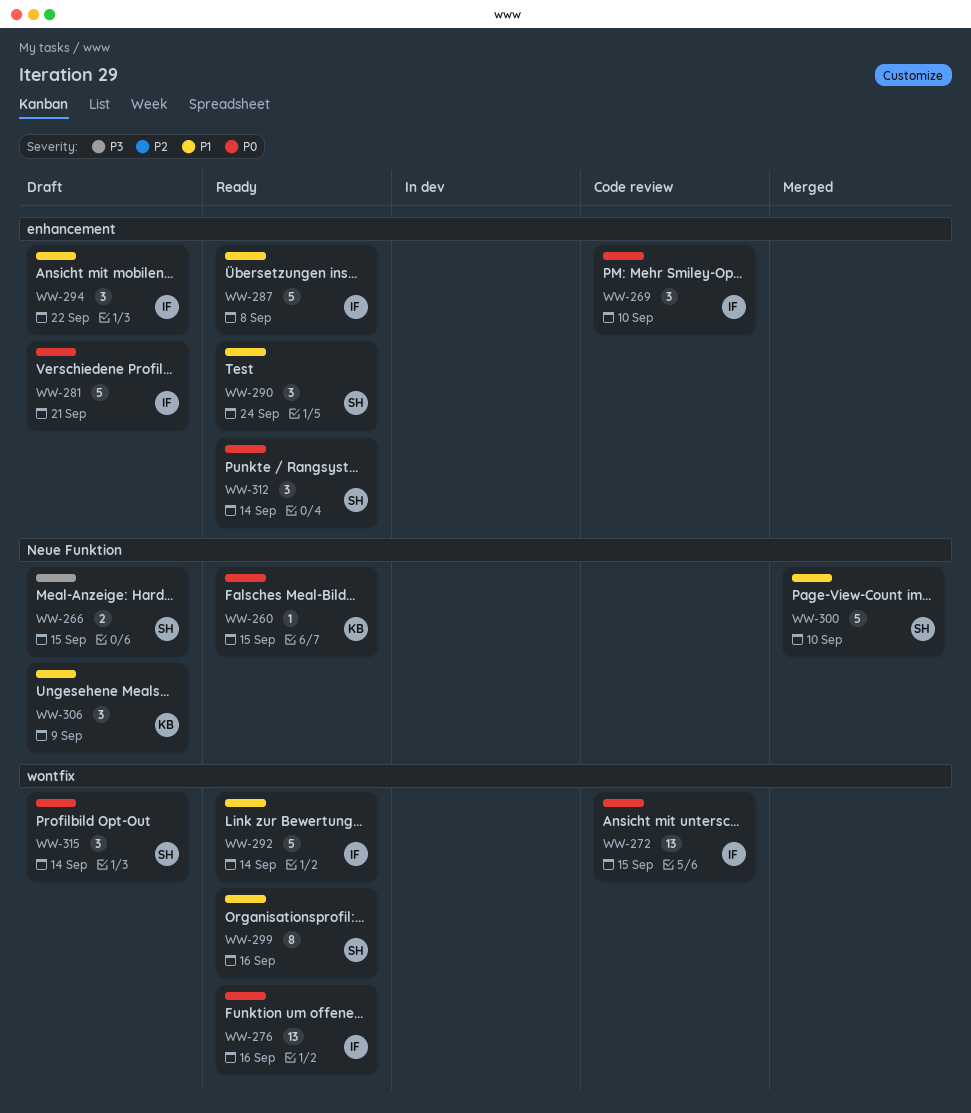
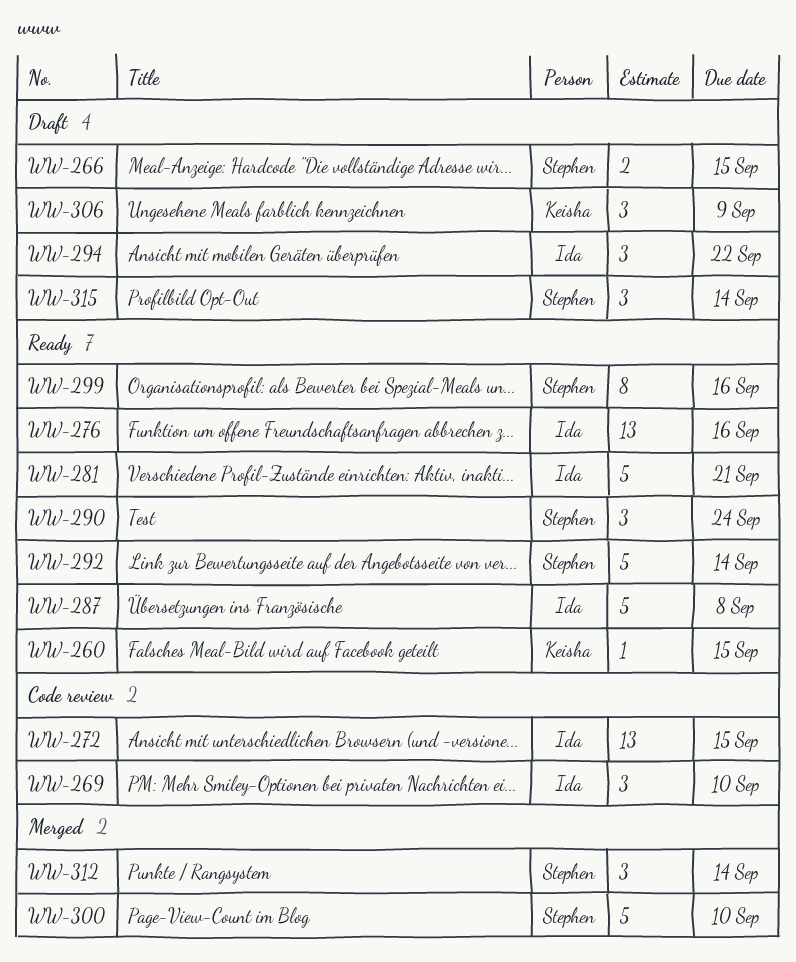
WW-281, status: Draft -> Ready
WW-292, owner: Ida -> Stephen
WW-312, status: Ready -> Merged

